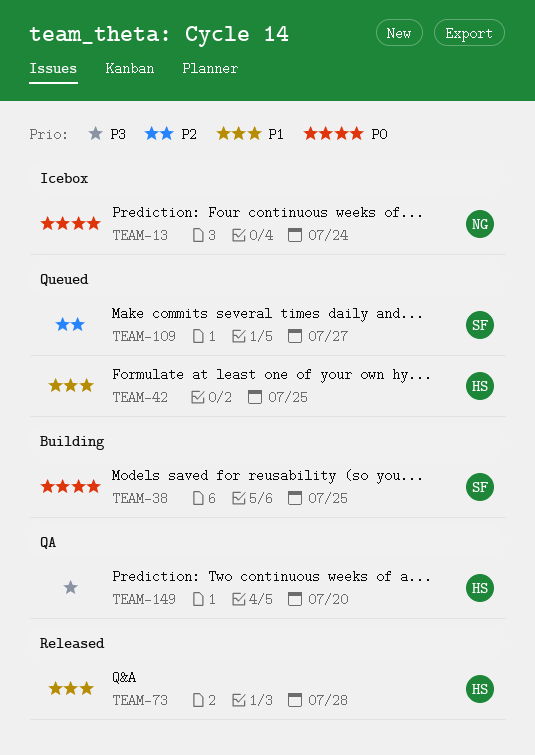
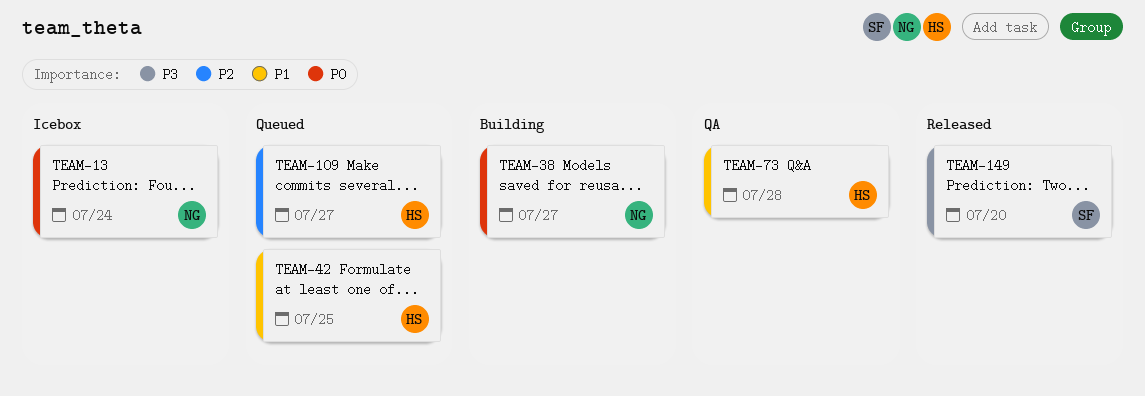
TEAM-38, owner: SF -> NG
TEAM-38, due: Jul 25 -> Jul 27
TEAM-73, status: Released -> QA
TEAM-109, owner: SF -> HS
TEAM-149, status: QA -> Released
TEAM-149, owner: HS -> SF

